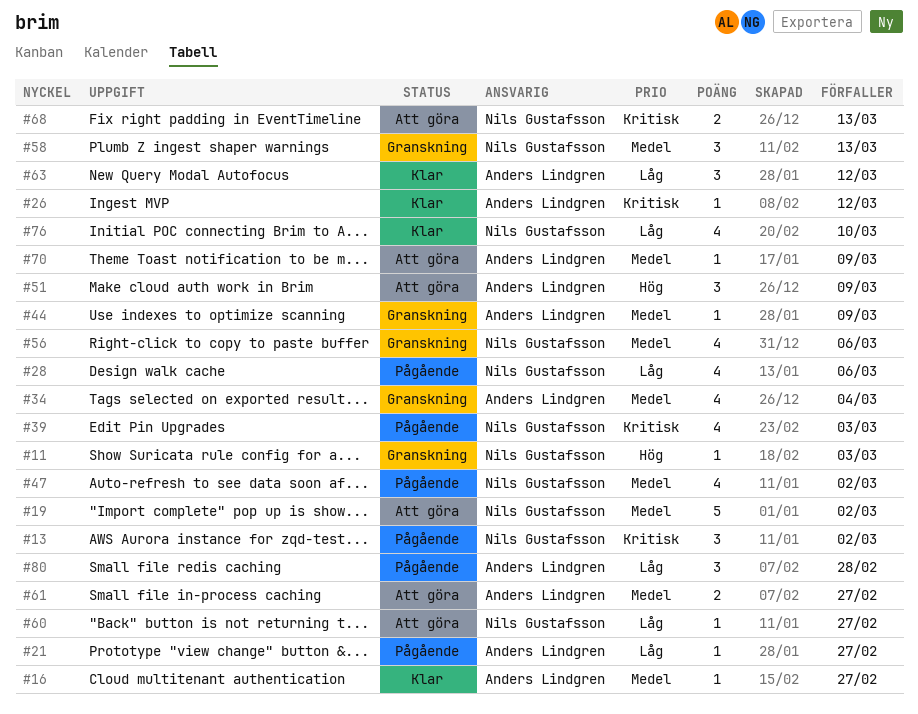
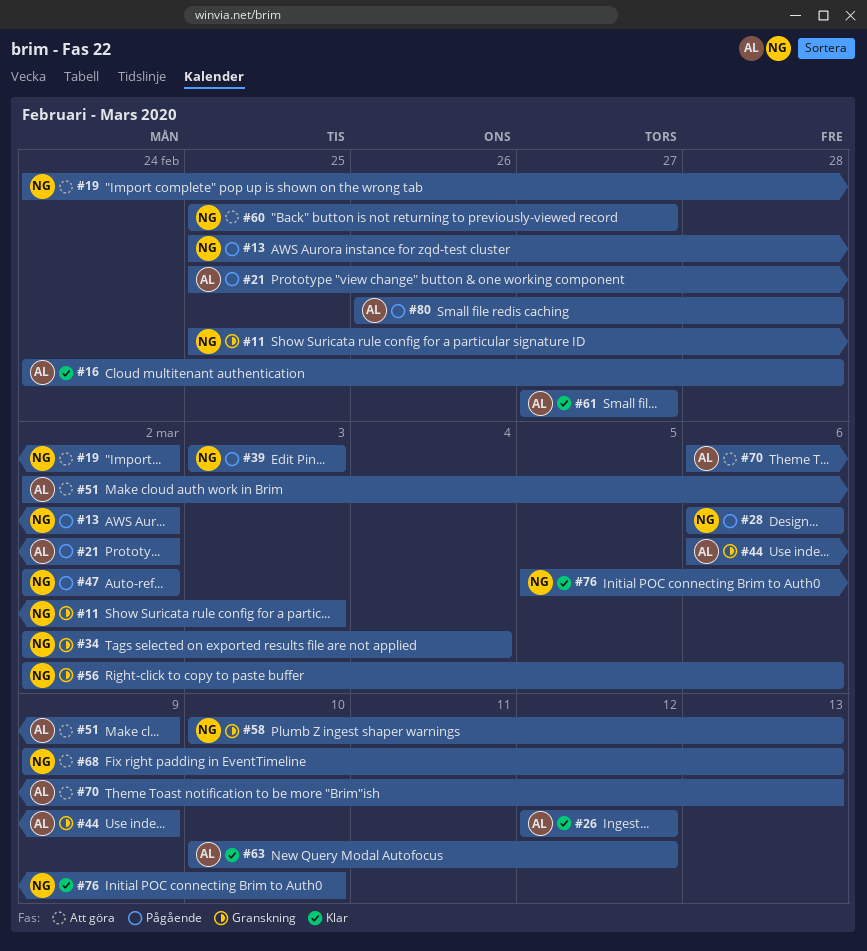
#16, due: Feb 27 -> Feb 28
#21, due: Feb 27 -> Mar 2
#34, owner: Anders Lindgren -> Nils Gustafsson
#61, status: Att göra -> Klar
#70, due: Mar 9 -> Mar 13

